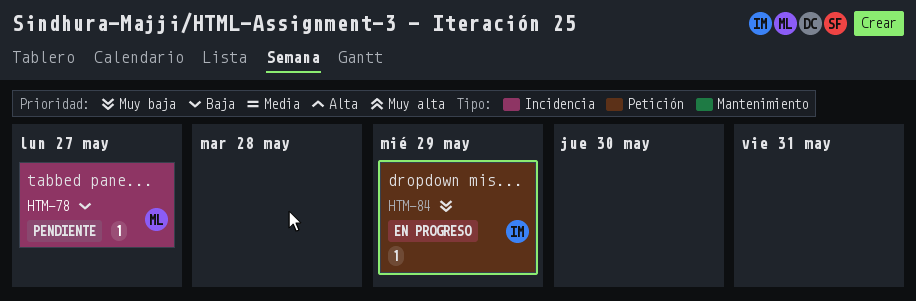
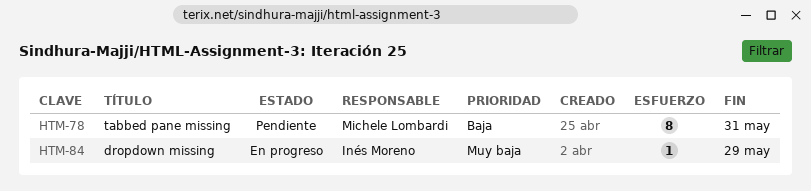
HTM-78, estimate: 1 -> 8
HTM-78, due: May 27 -> May 31

